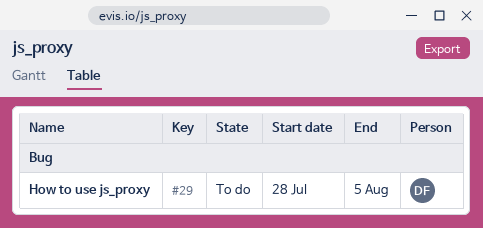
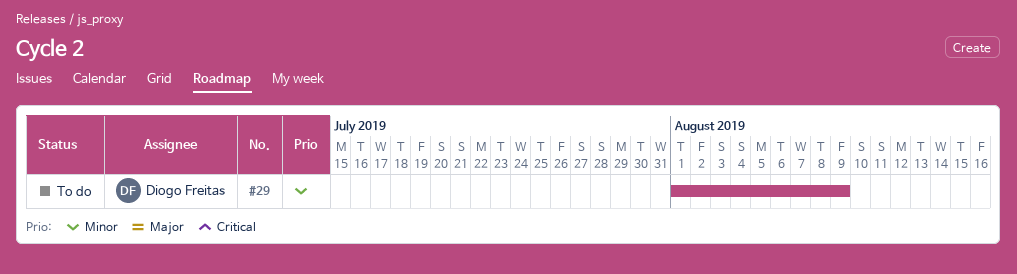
#29, start: Jul 28 -> Aug 1
#29, due: Aug 5 -> Aug 9

